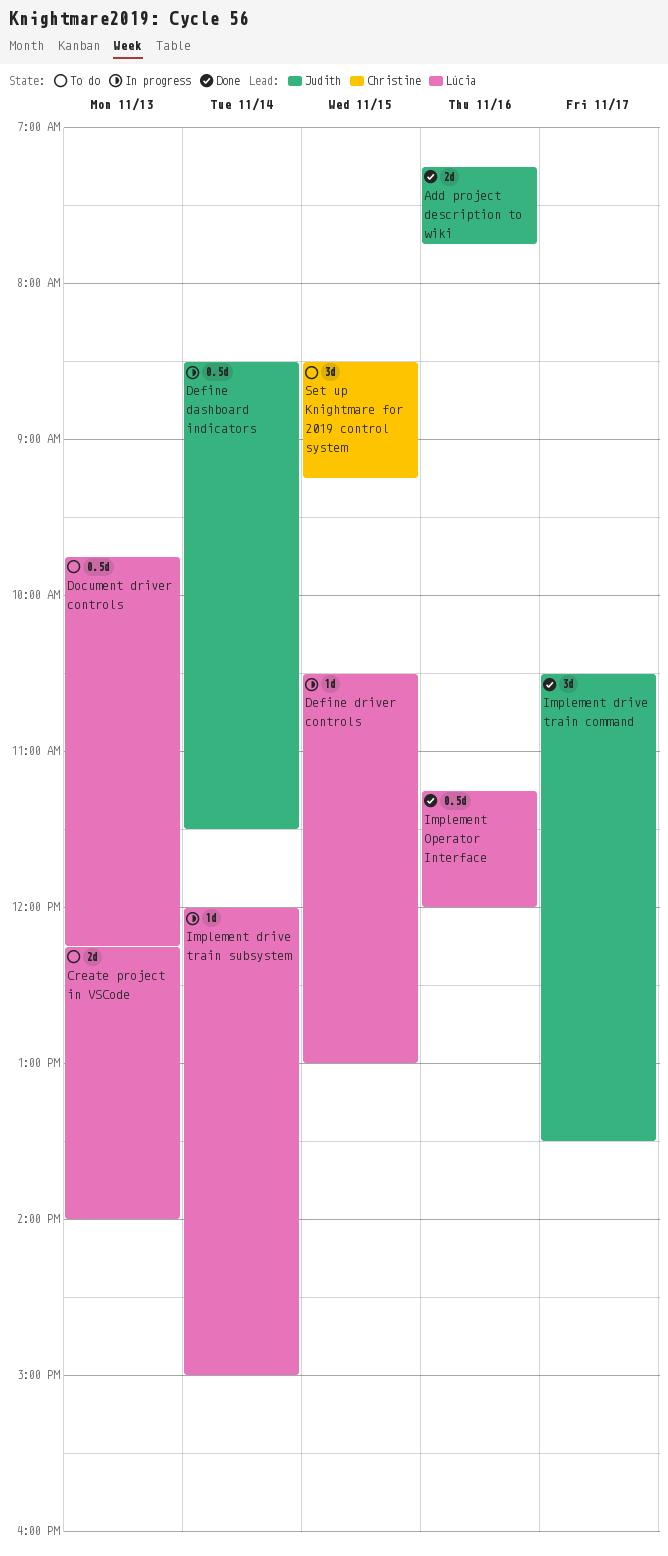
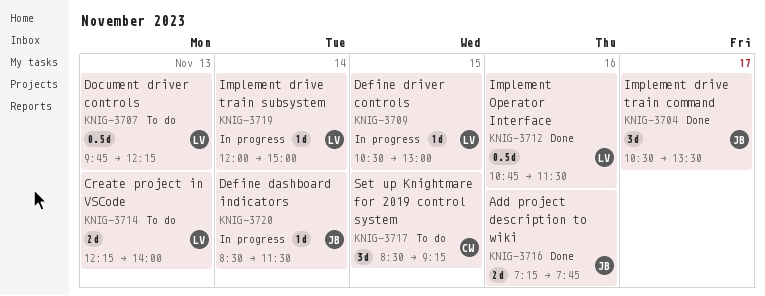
Define dashboard indicators, estimate: 0.5d -> 1d
Implement Operator Interface, begins: 11:15 -> 10:45
Implement Operator Interface, ends: 12:00 -> 11:30

